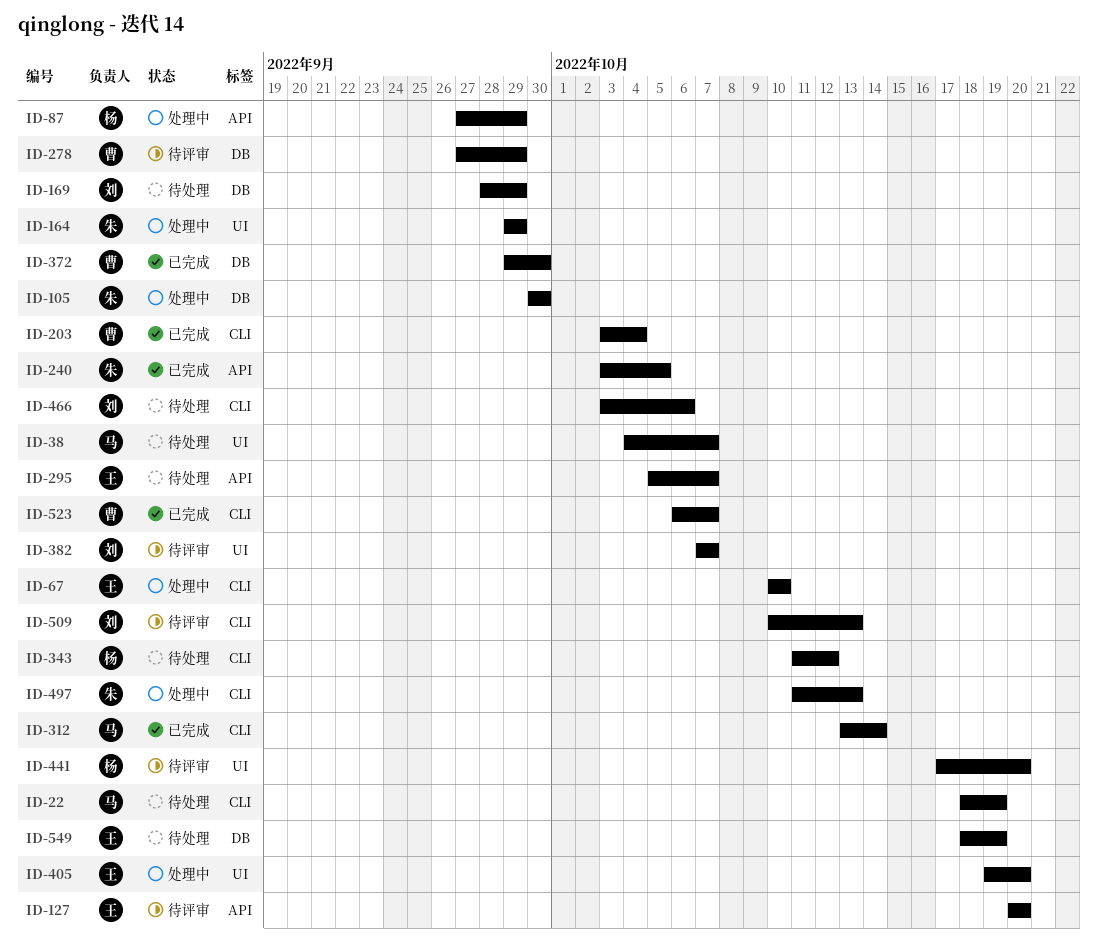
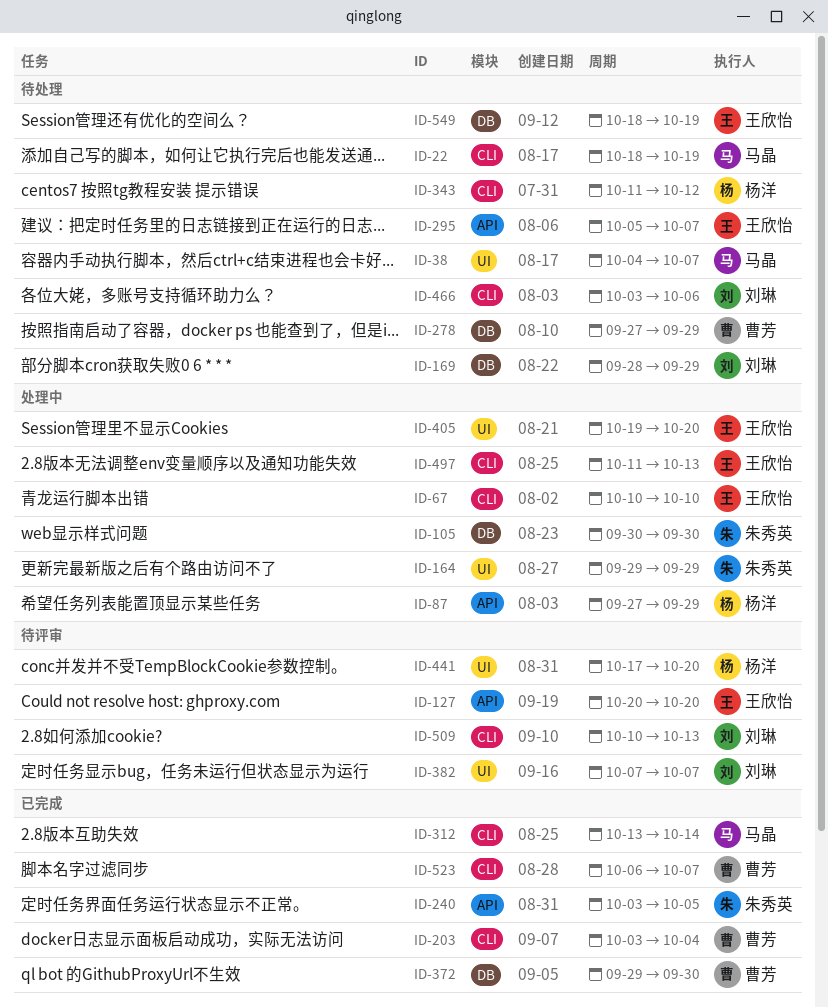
ID-278, status: 待评审 -> 待处理
ID-497, owner: 朱秀英 -> 王欣怡

